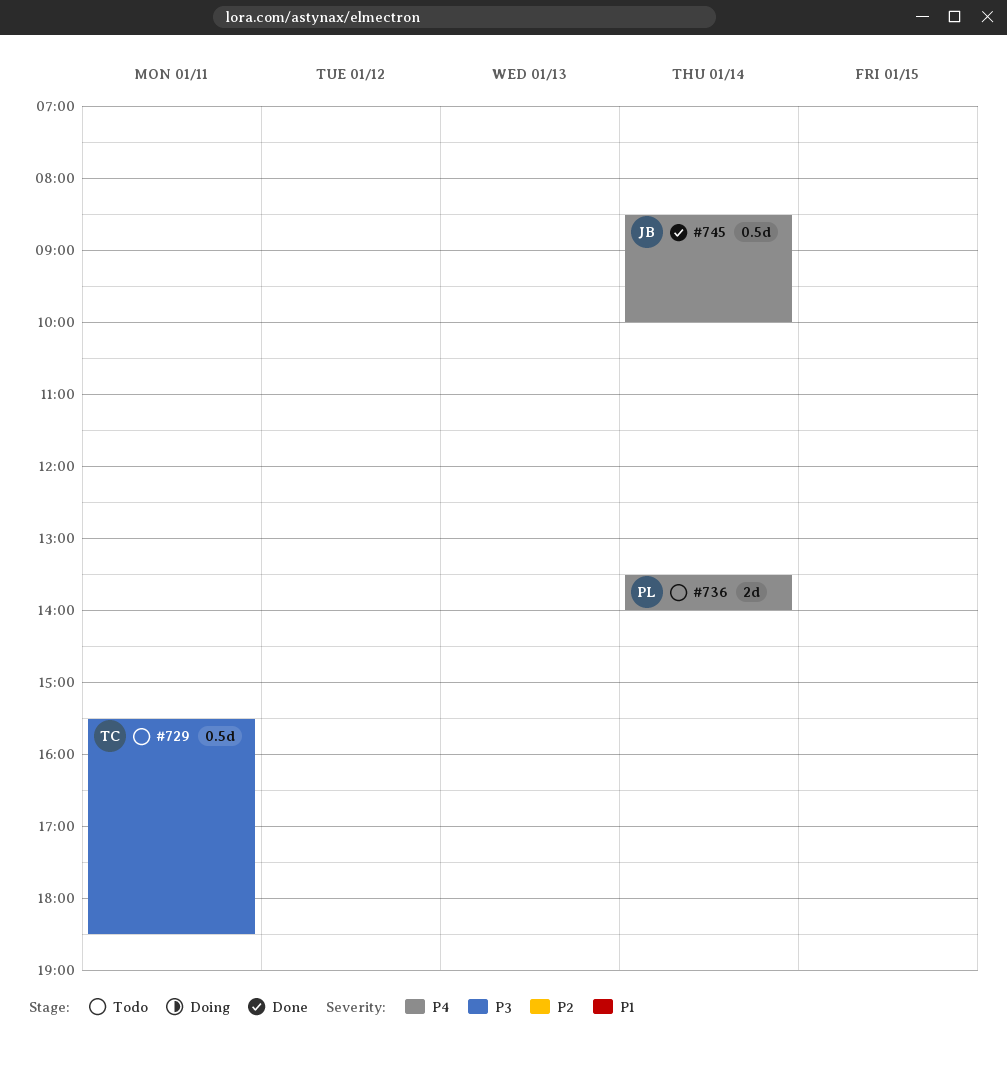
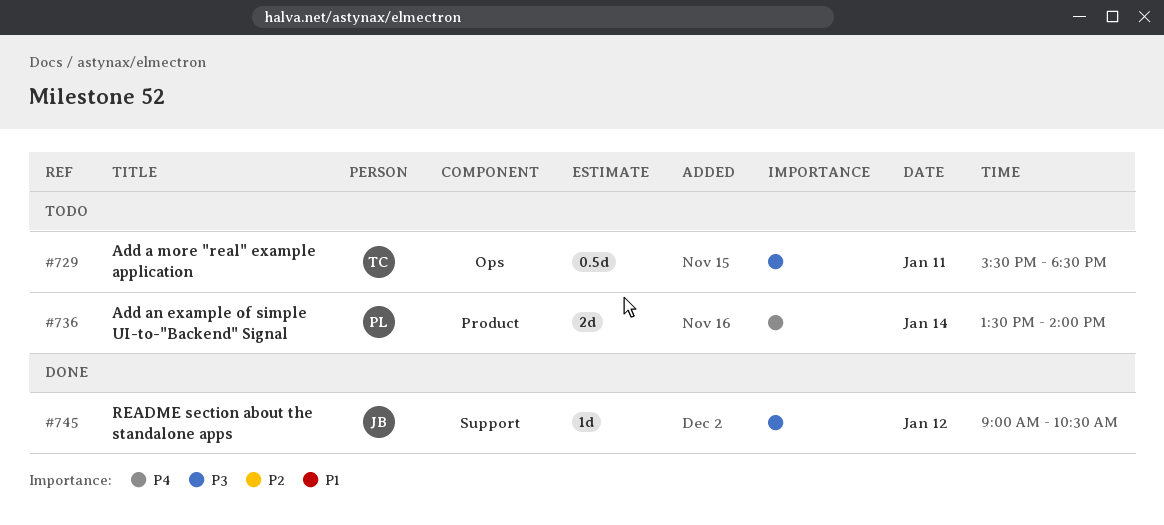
#745, priority: P4 -> P3
#745, estimate: 0.5d -> 1d
#745, day: Jan 14 -> Jan 12
#745, begins: 08:30 -> 09:00
#745, ends: 10:00 -> 10:30

